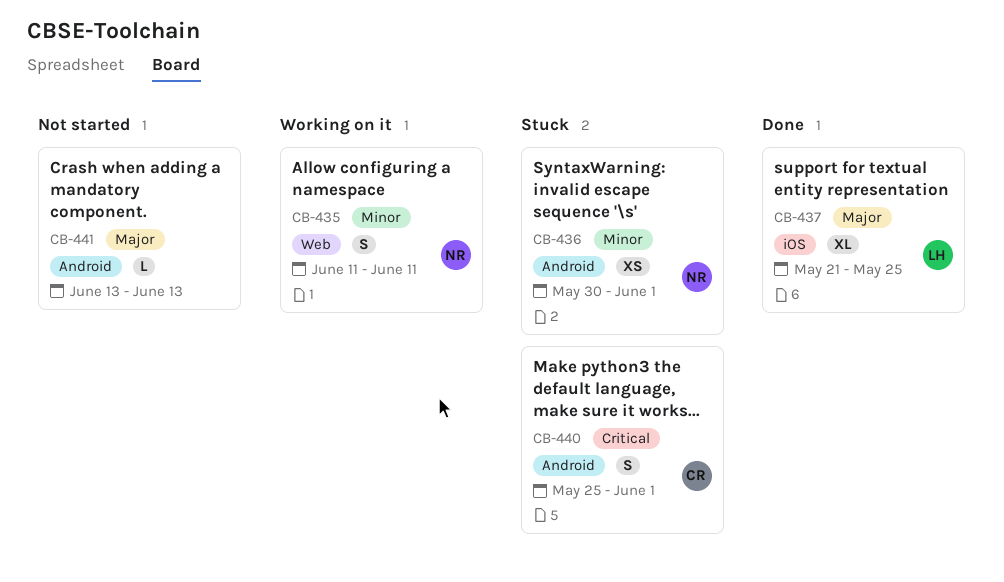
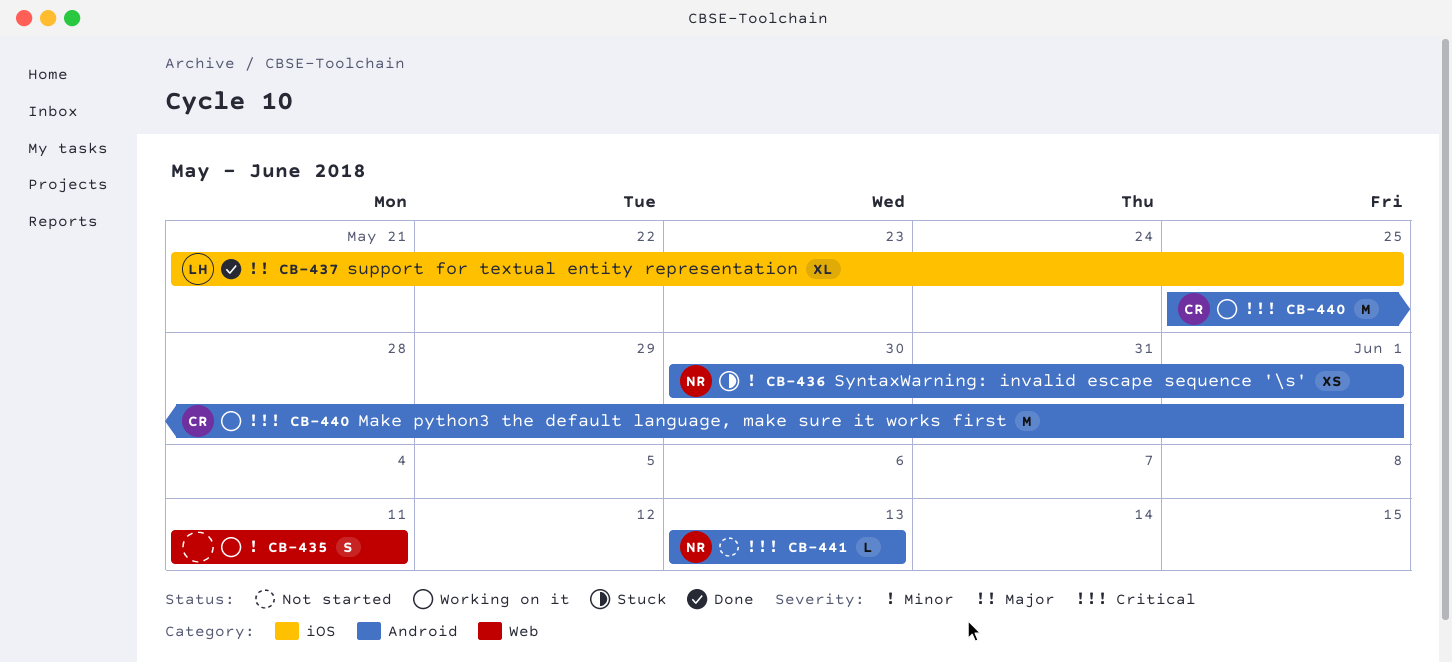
CB-435, owner: NR -> none
CB-440, status: Stuck -> Working on it
CB-440, estimate: S -> M
CB-441, owner: none -> NR
CB-441, priority: Major -> Critical

